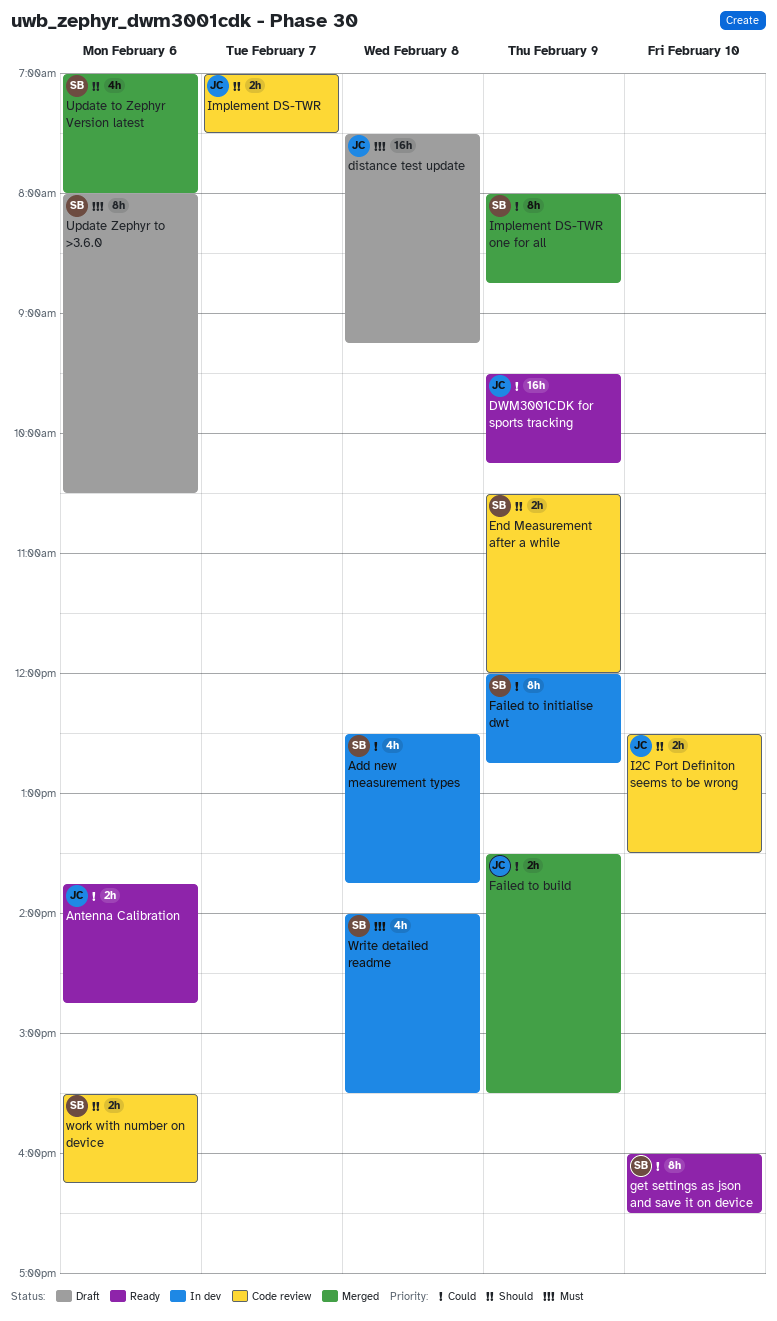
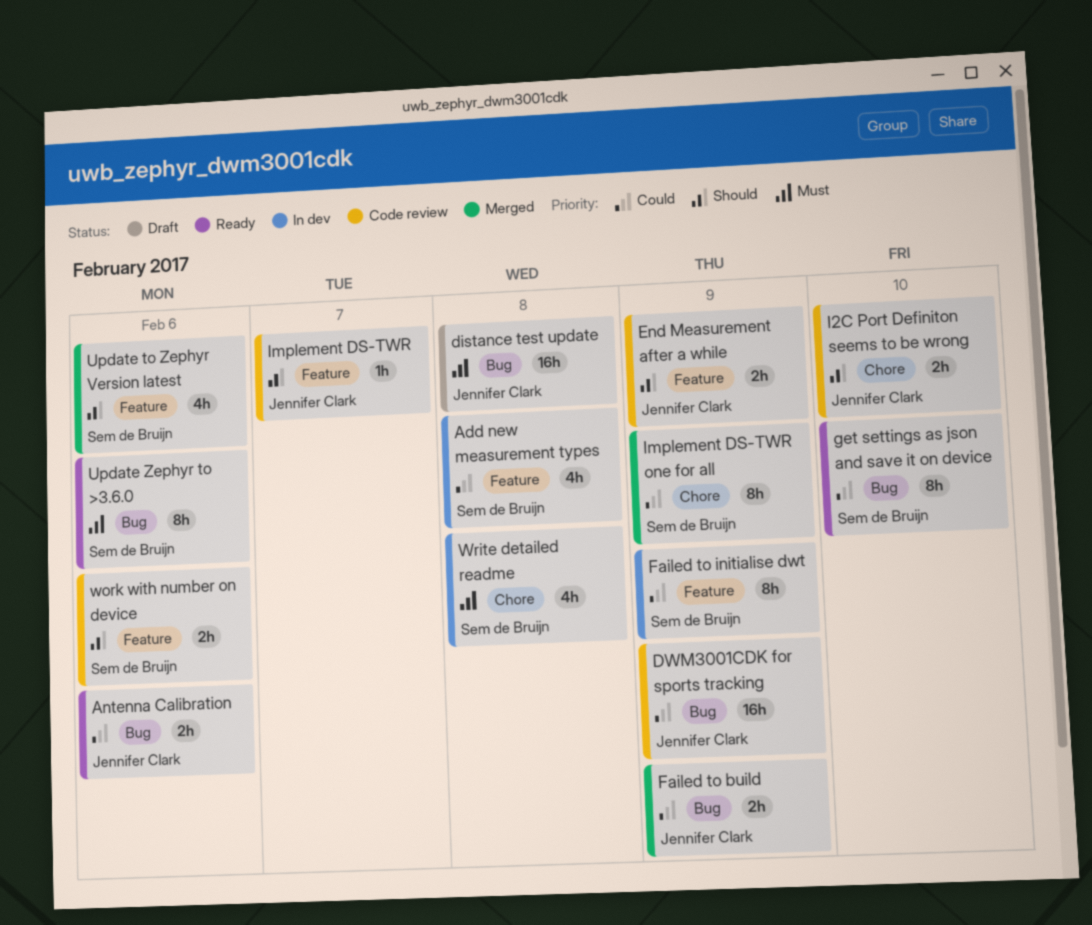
DWM3001CDK for sports tracking, status: Ready -> Code review
End Measurement after a while, owner: Sem de Bruijn -> Jennifer Clark
Implement DS-TWR, estimate: 2h -> 1h
Update Zephyr to >3.6.0, status: Draft -> Ready

